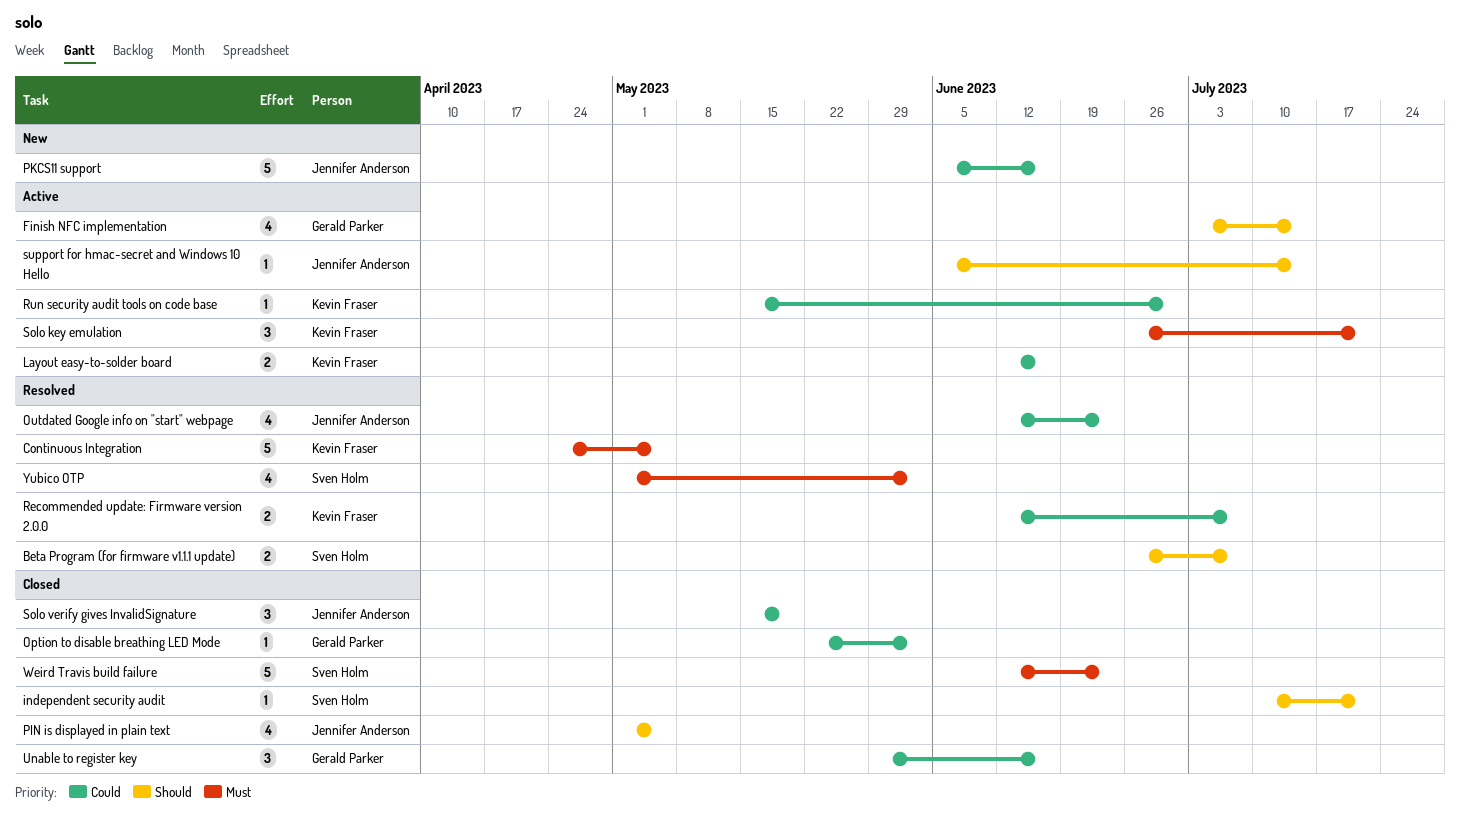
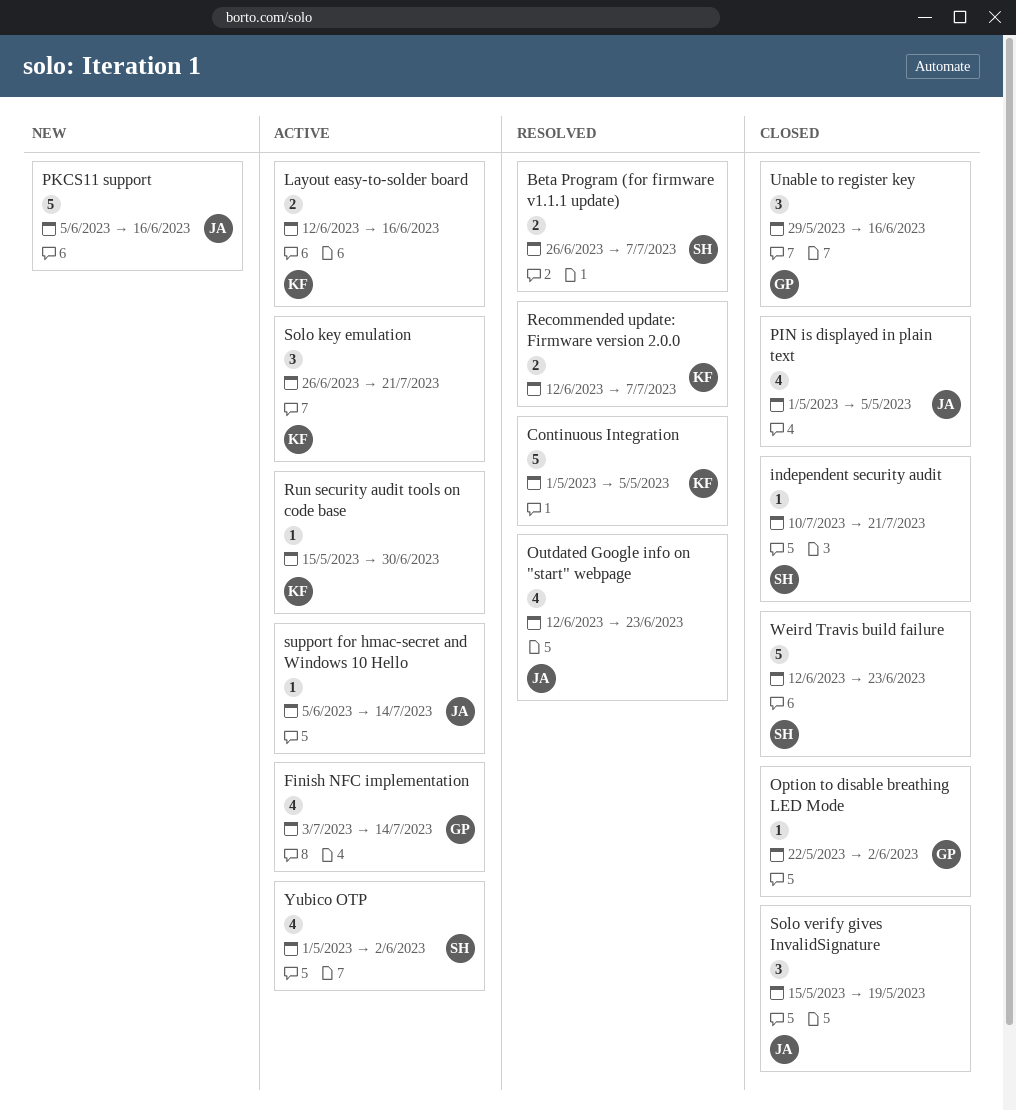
Continuous Integration, start: Apr 24 -> May 1
Yubico OTP, status: Resolved -> Active

